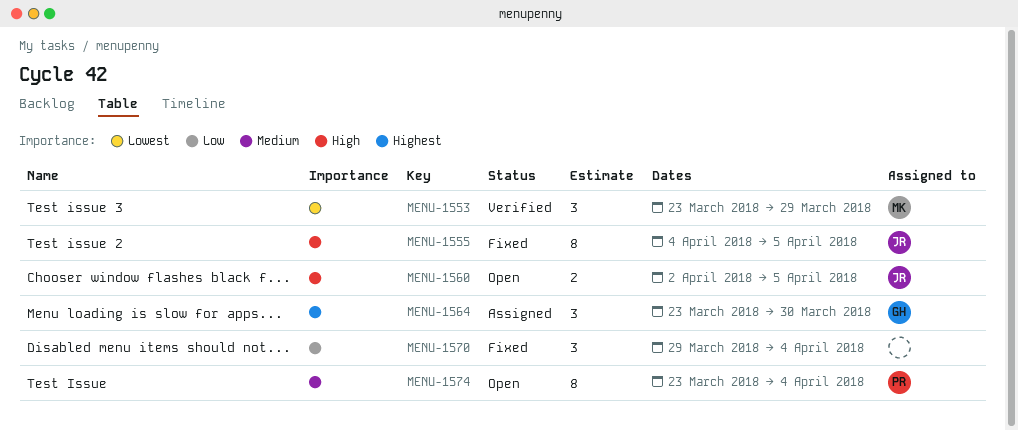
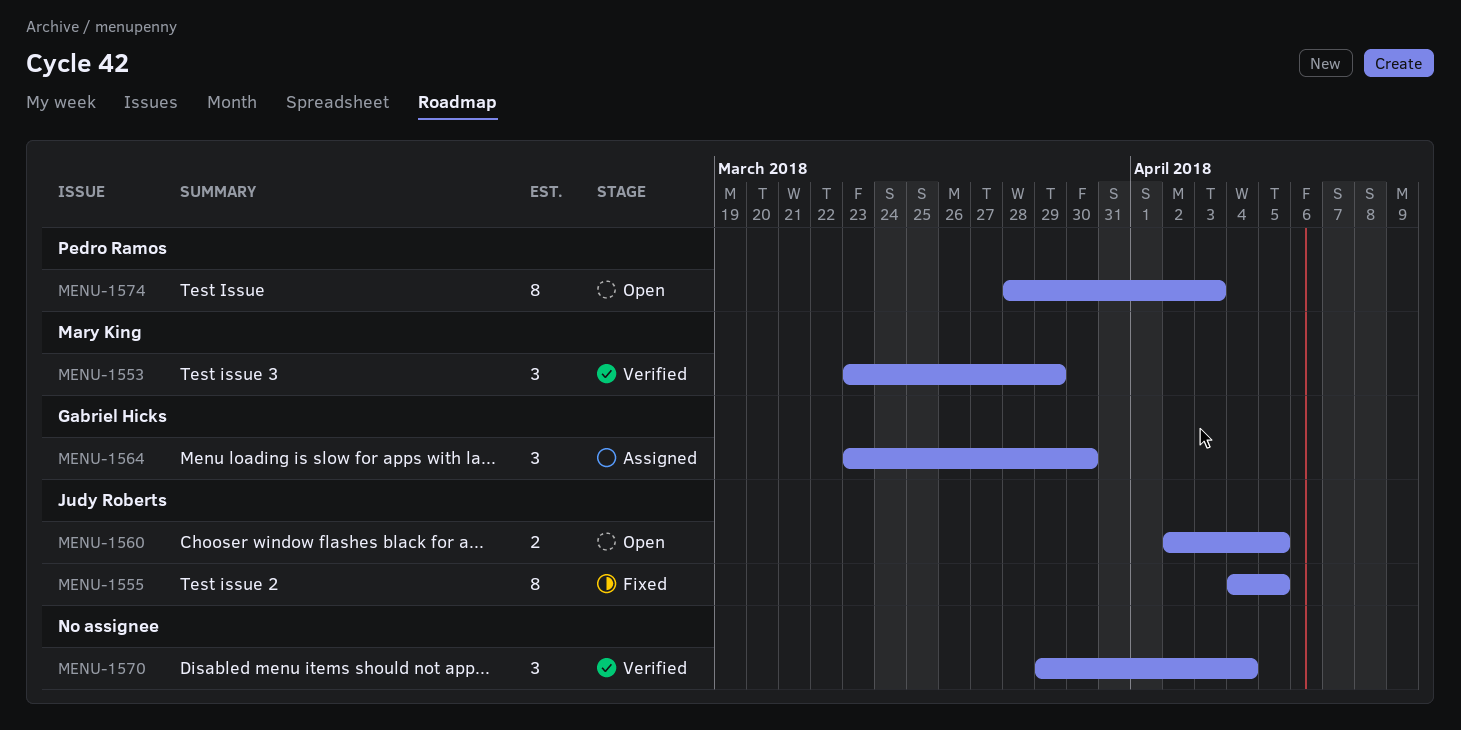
MENU-1570, status: Fixed -> Verified
MENU-1574, start: Mar 23 -> Mar 28
MENU-1574, due: Apr 4 -> Apr 3

